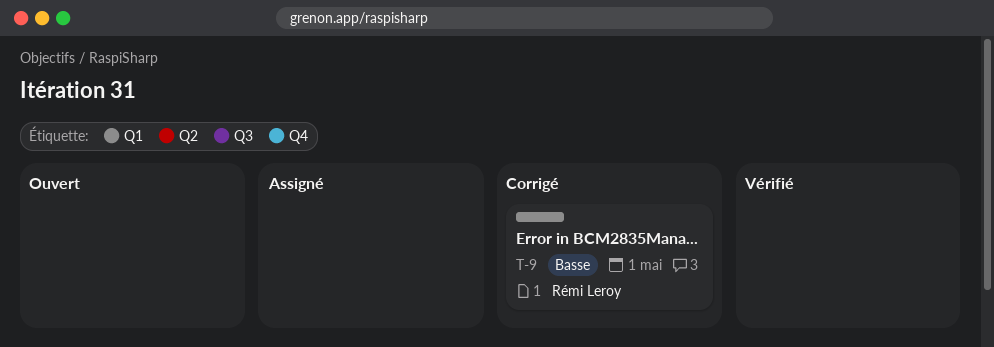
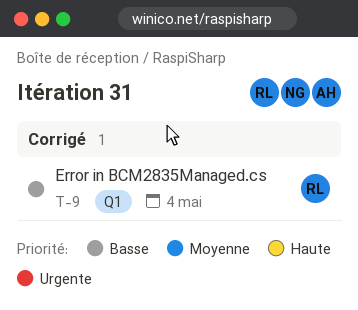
T-9, due: May 1 -> May 4

